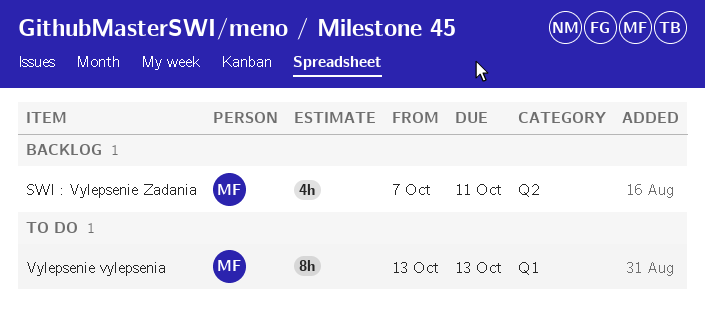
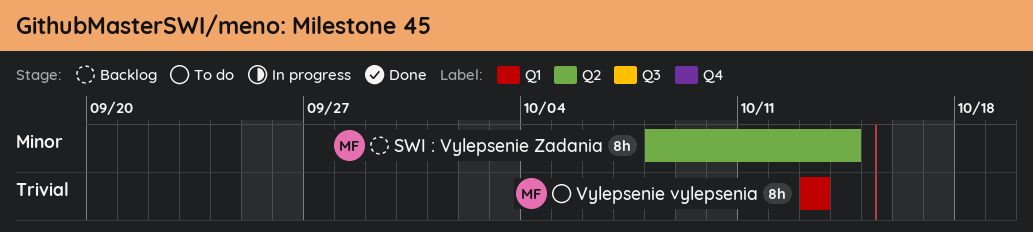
SWI : Vylepsenie Zadania, estimate: 4h -> 8h
SWI : Vylepsenie Zadania, start: Oct 7 -> Oct 8
SWI : Vylepsenie Zadania, due: Oct 11 -> Oct 14

